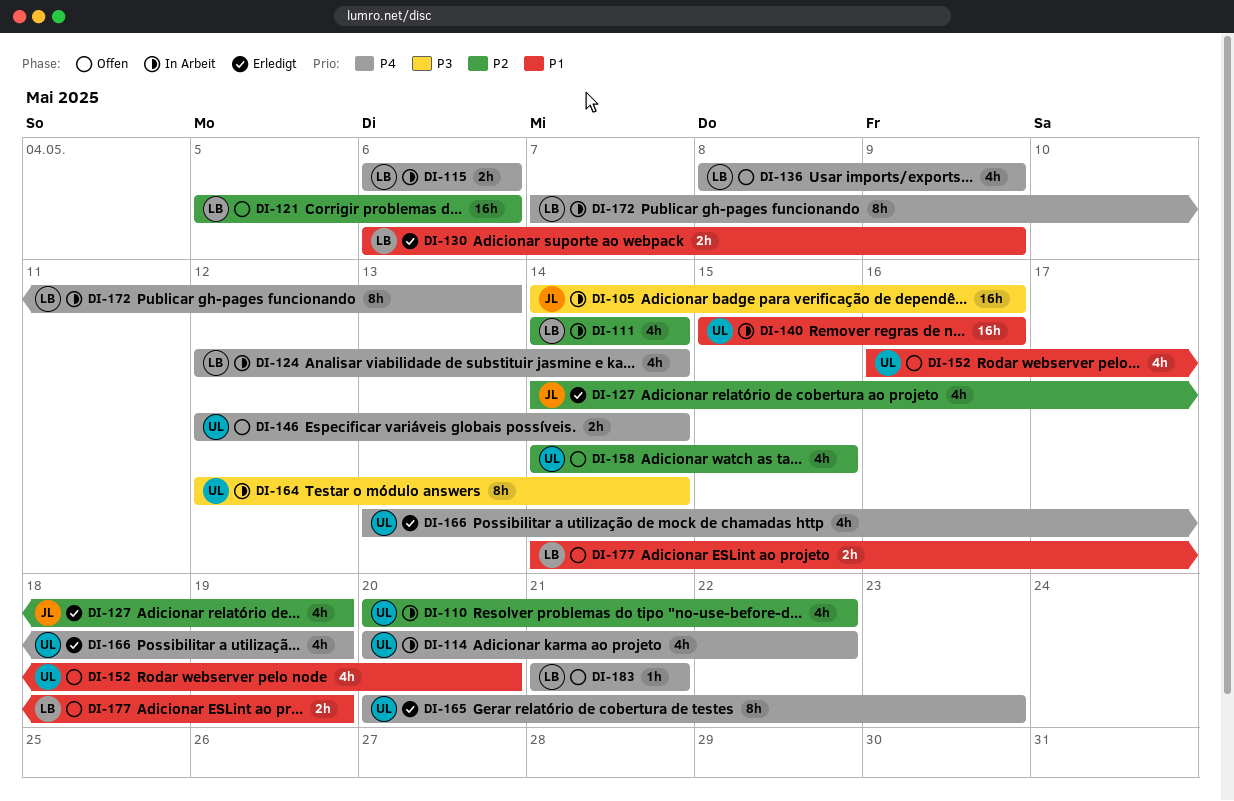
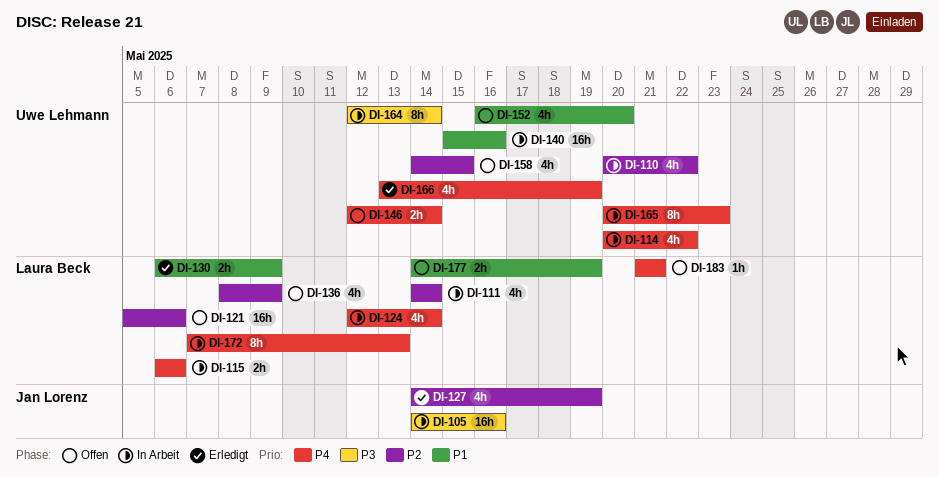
DI-136, priority: P4 -> P2
DI-165, status: Erledigt -> In Arbeit

